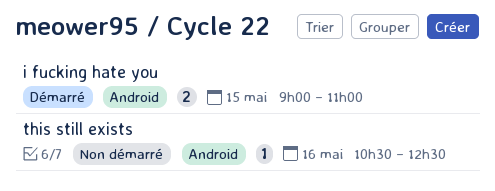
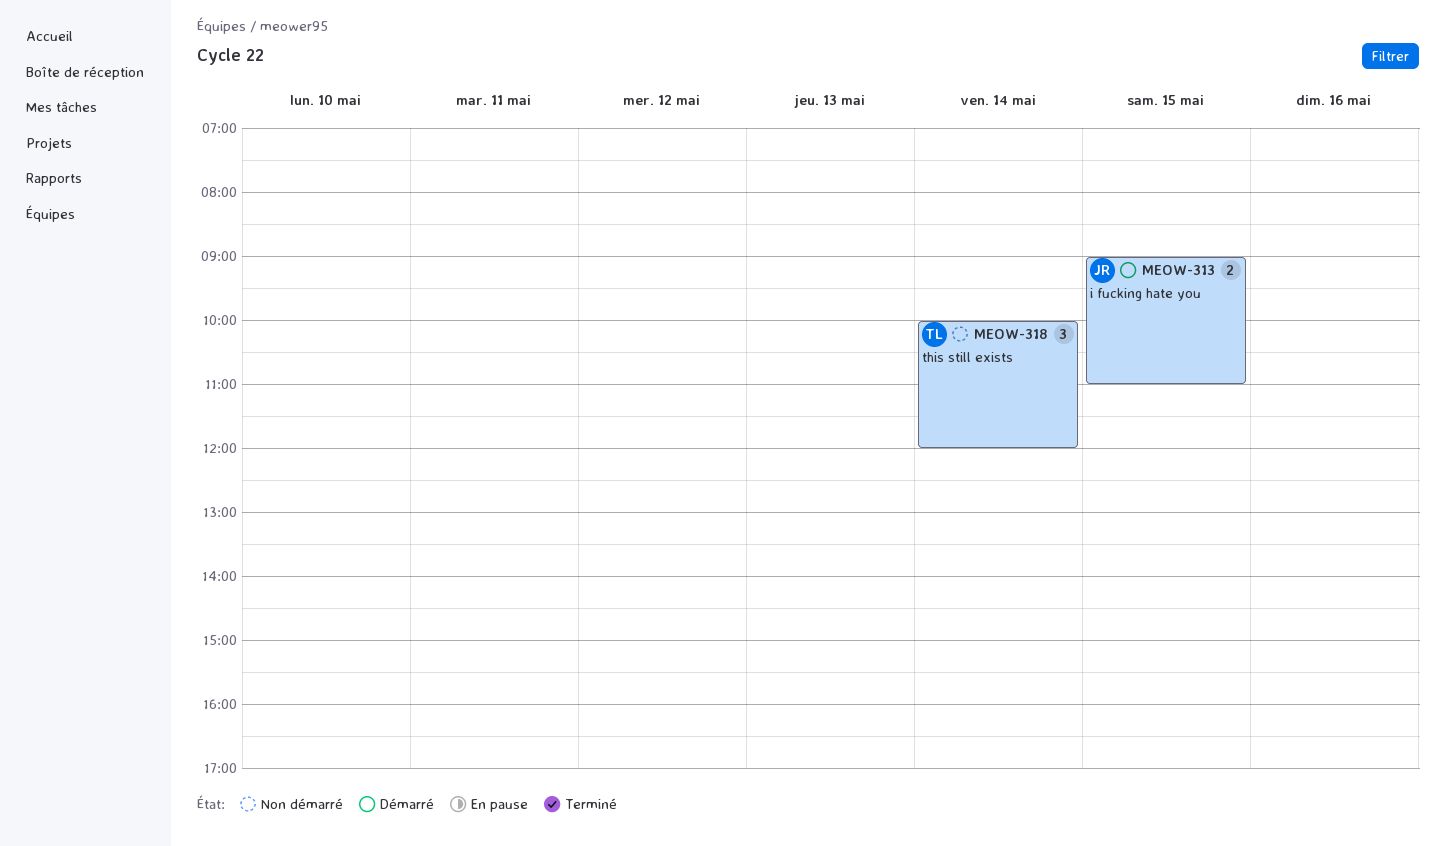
this still exists, estimate: 1 -> 3
this still exists, day: May 16 -> May 14
this still exists, begins: 10:30 -> 10:00
this still exists, ends: 12:30 -> 12:00

